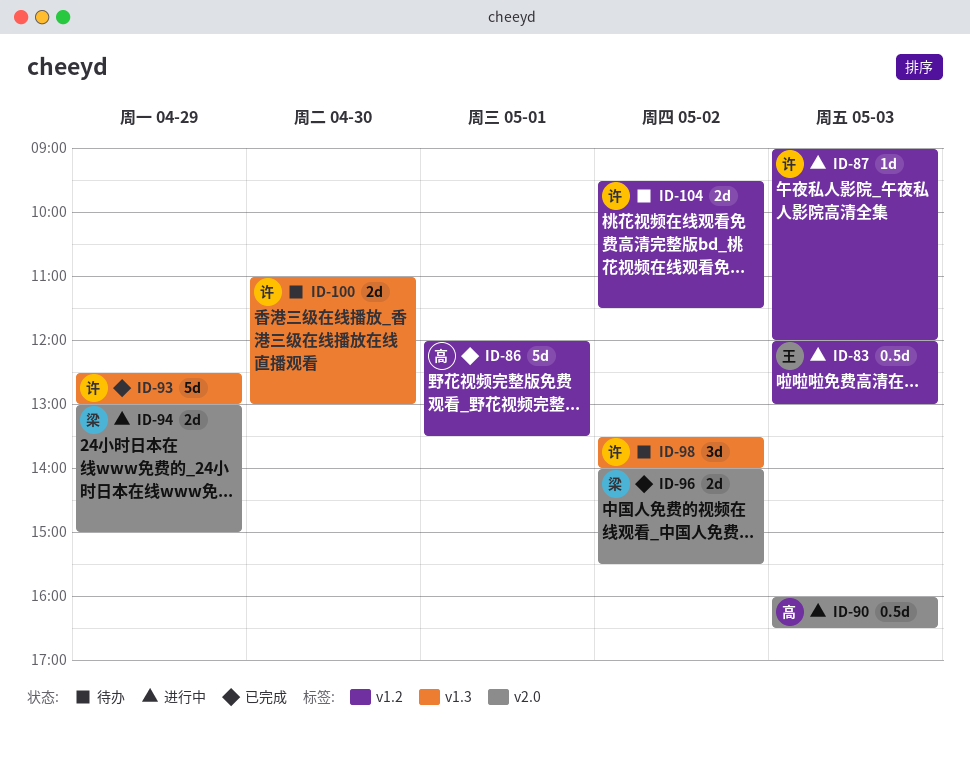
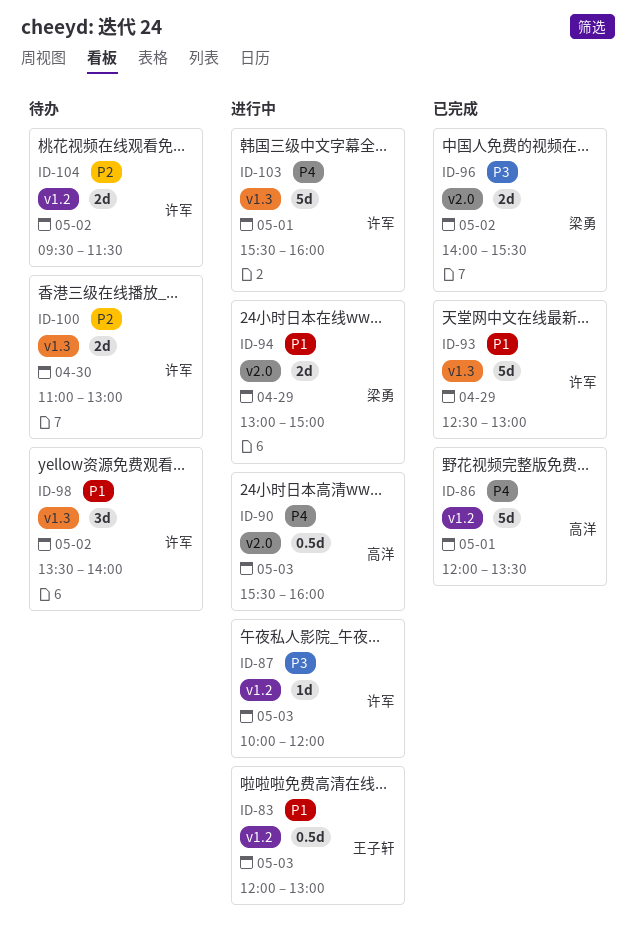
ID-87, begins: 09:00 -> 10:00
ID-90, begins: 16:00 -> 15:30
ID-90, ends: 16:30 -> 16:00
ID-103: none -> present

